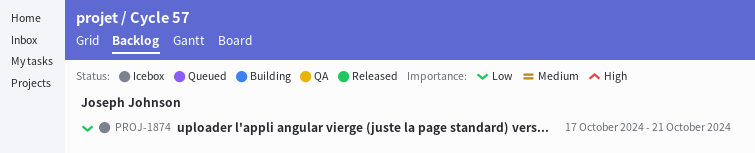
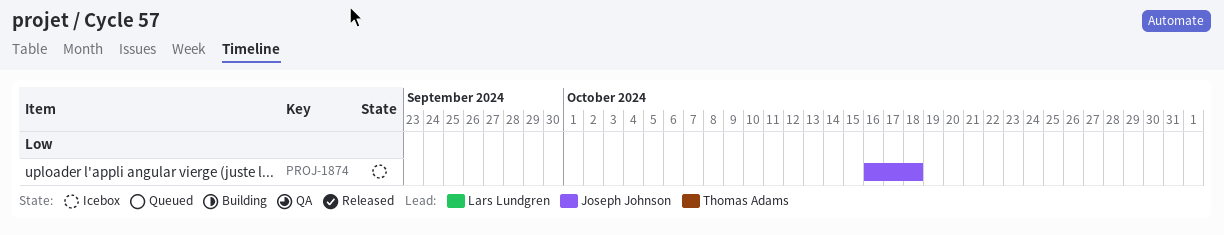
PROJ-1874, start: Oct 17 -> Oct 16
PROJ-1874, due: Oct 21 -> Oct 18

